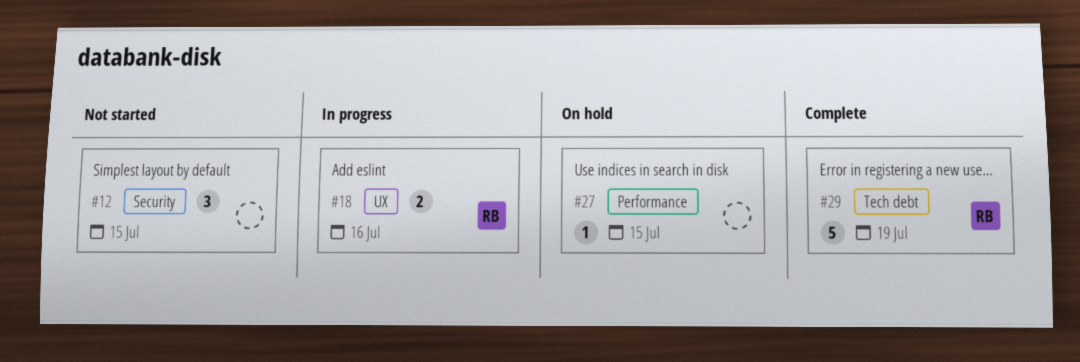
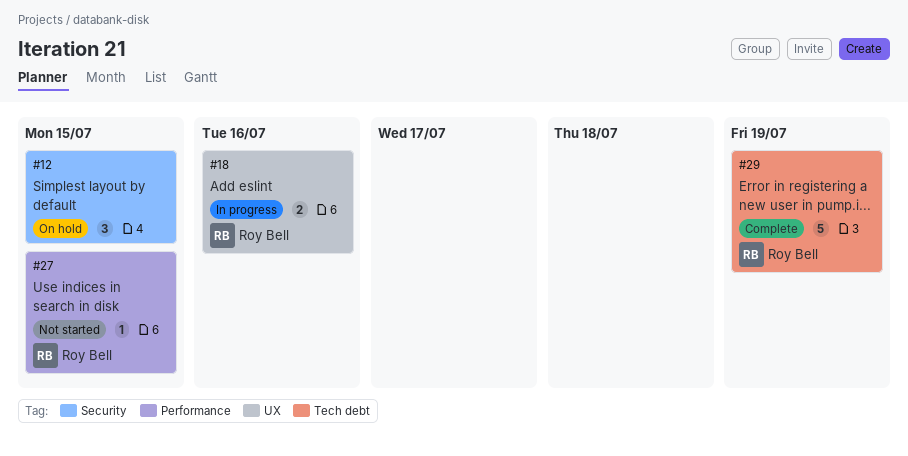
#12, status: Not started -> On hold
#27, status: On hold -> Not started
#27, owner: none -> Roy Bell

